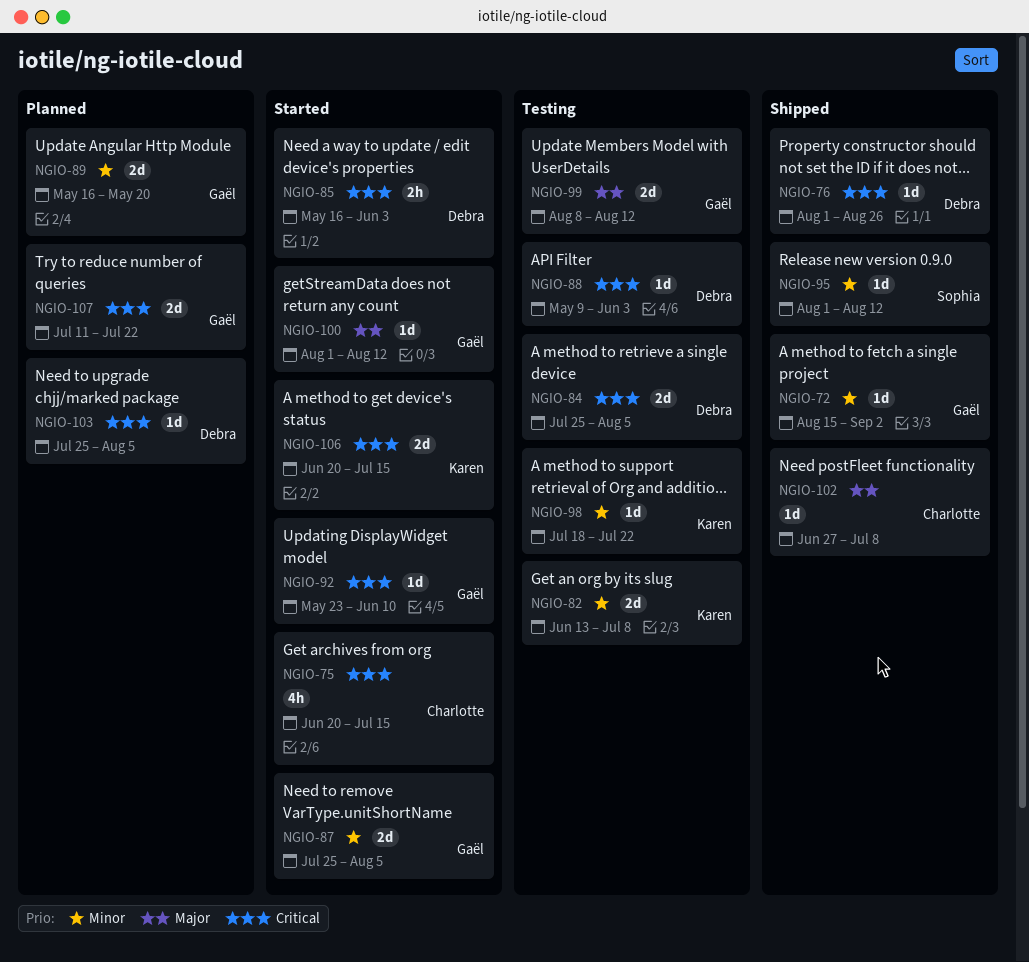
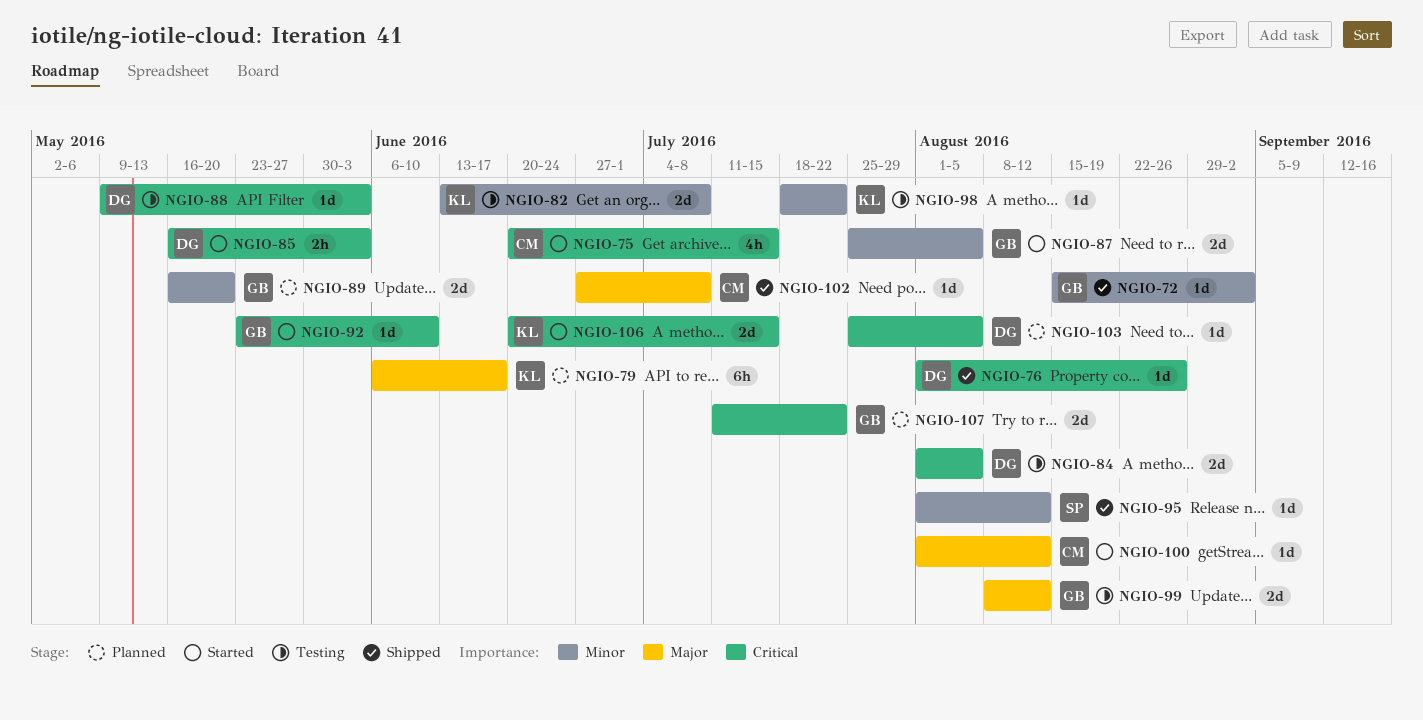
NGIO-79: none -> present
NGIO-84, start: Jul 25 -> Aug 1
NGIO-100, owner: Gaël -> Charlotte

